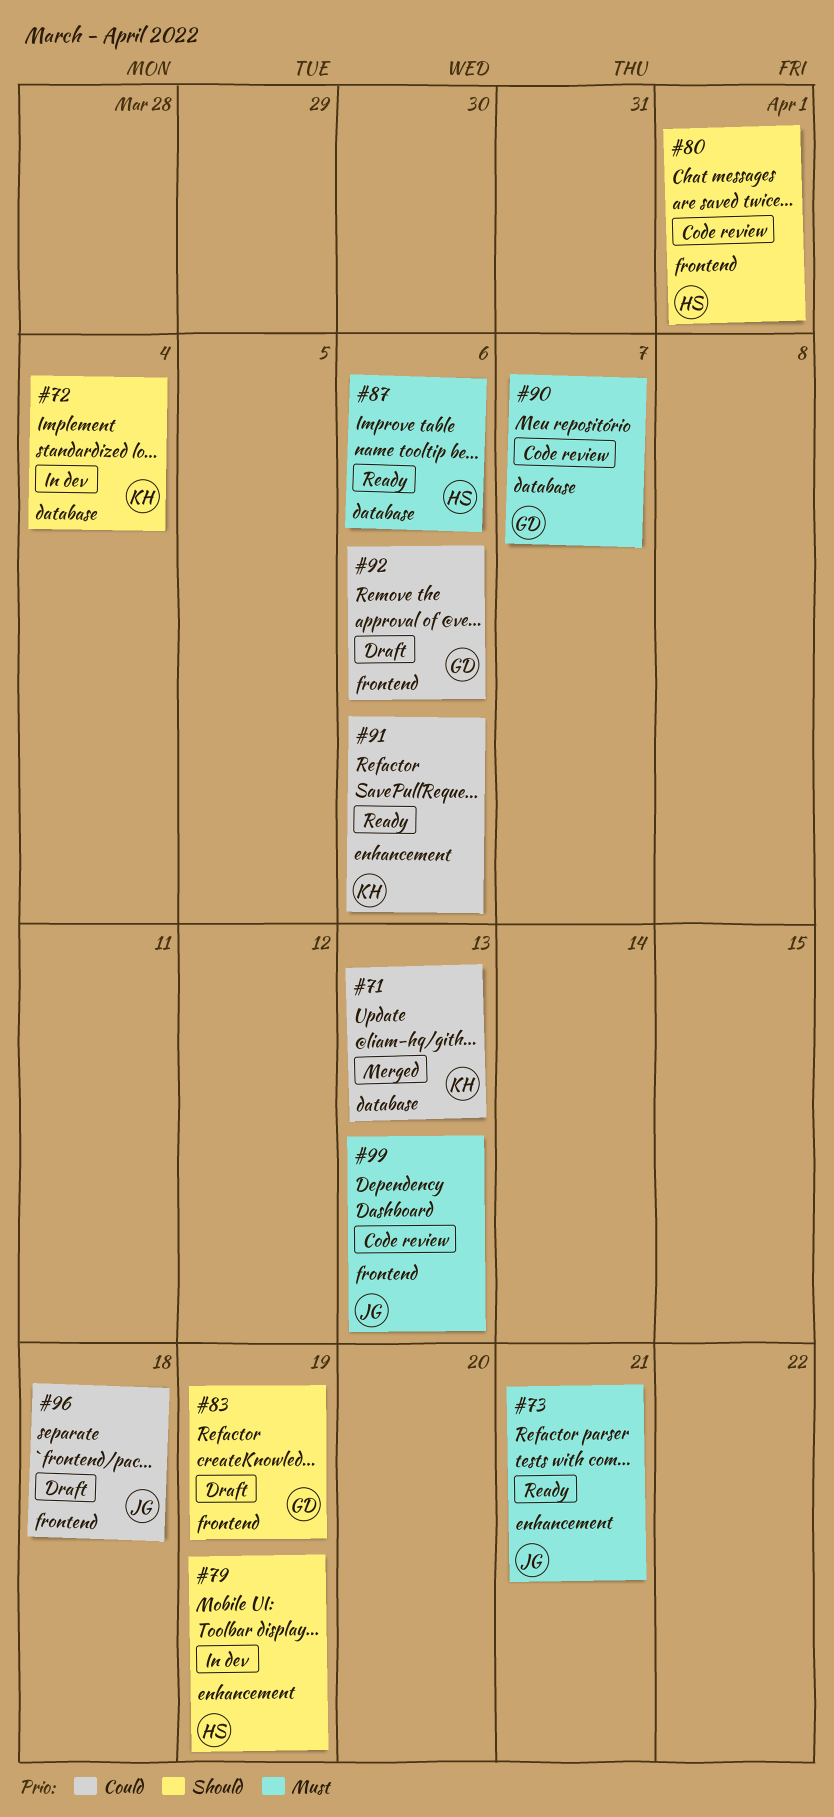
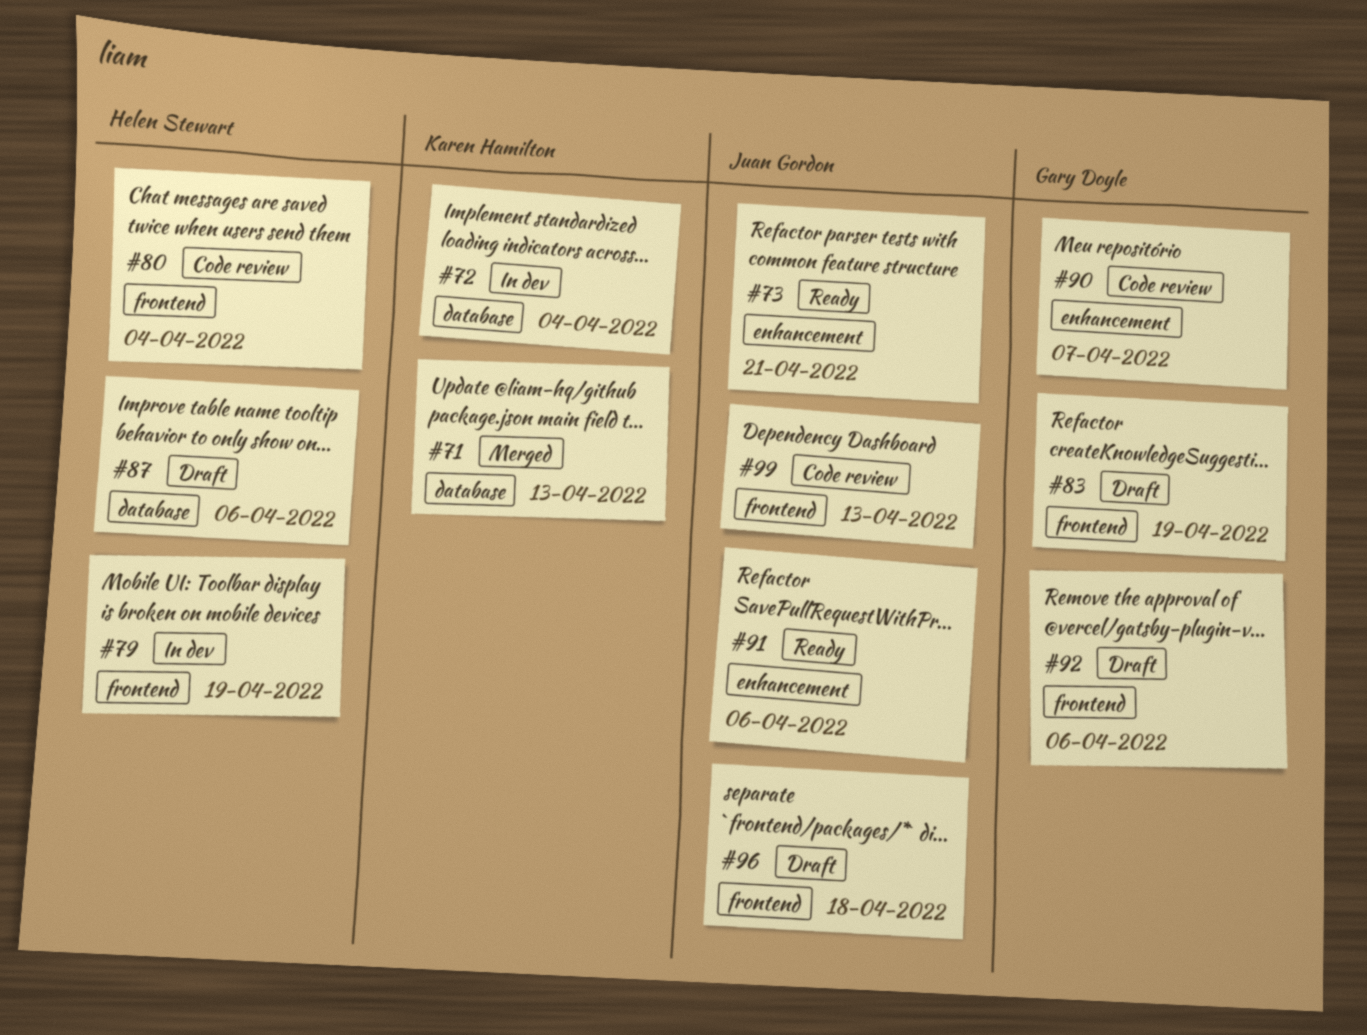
#79, label: enhancement -> frontend
#80, due: Apr 1 -> Apr 4
#87, status: Ready -> Draft
#90, label: database -> enhancement
#91, owner: Karen Hamilton -> Juan Gordon

